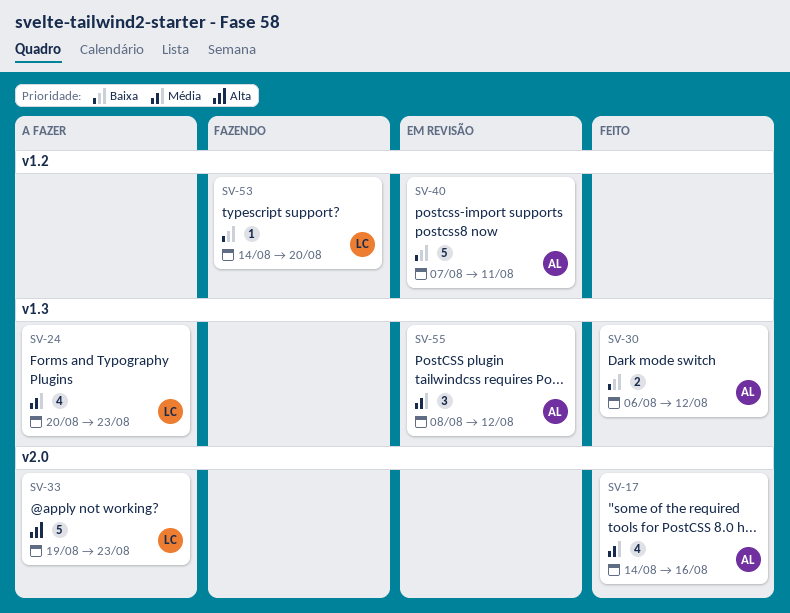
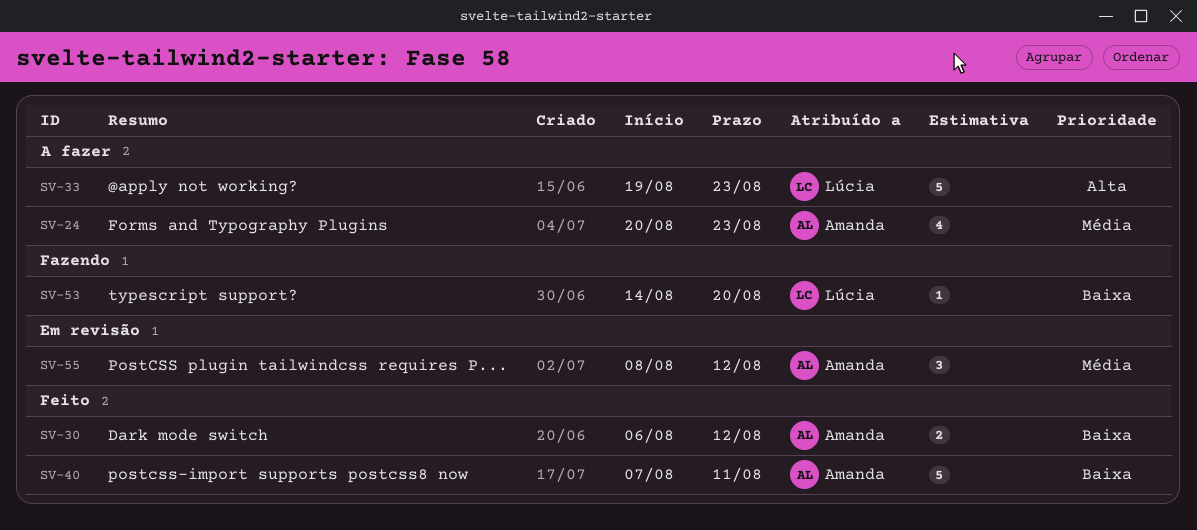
SV-17: present -> none
SV-24, owner: Lúcia -> Amanda
SV-40, status: Em revisão -> Feito

